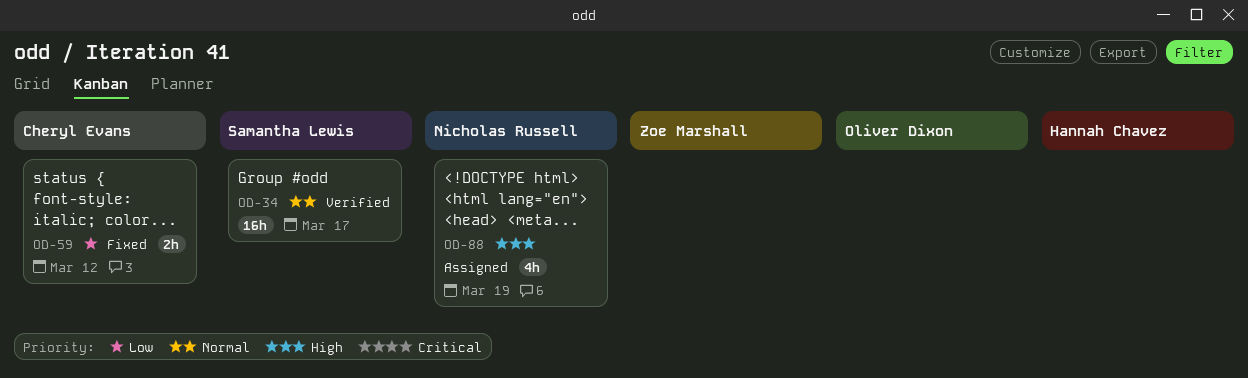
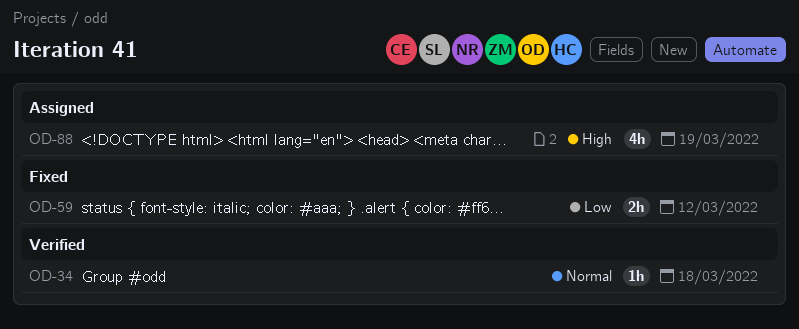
OD-34, estimate: 16h -> 1h
OD-34, due: Mar 17 -> Mar 18

